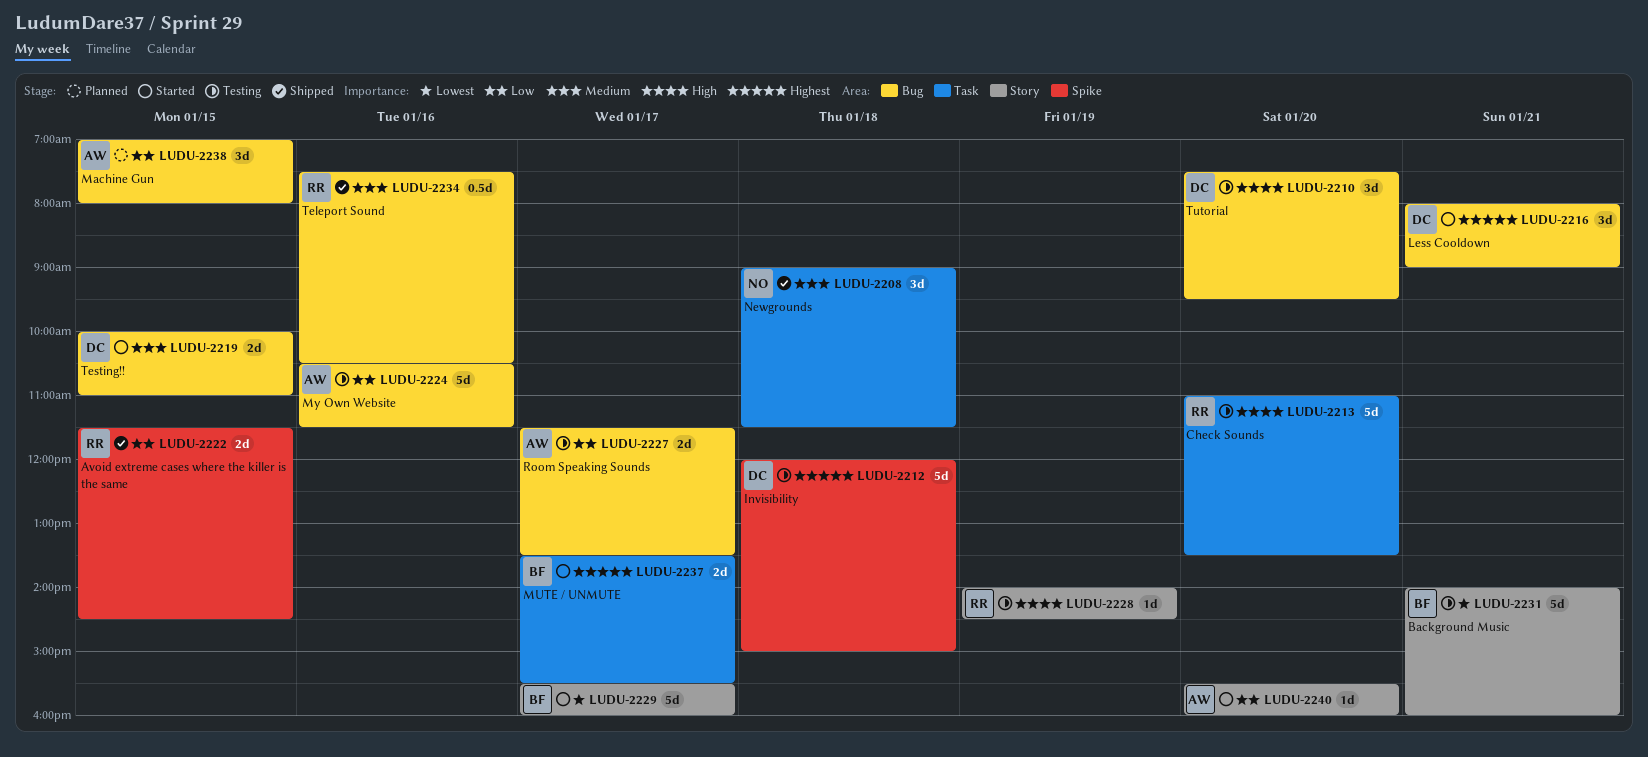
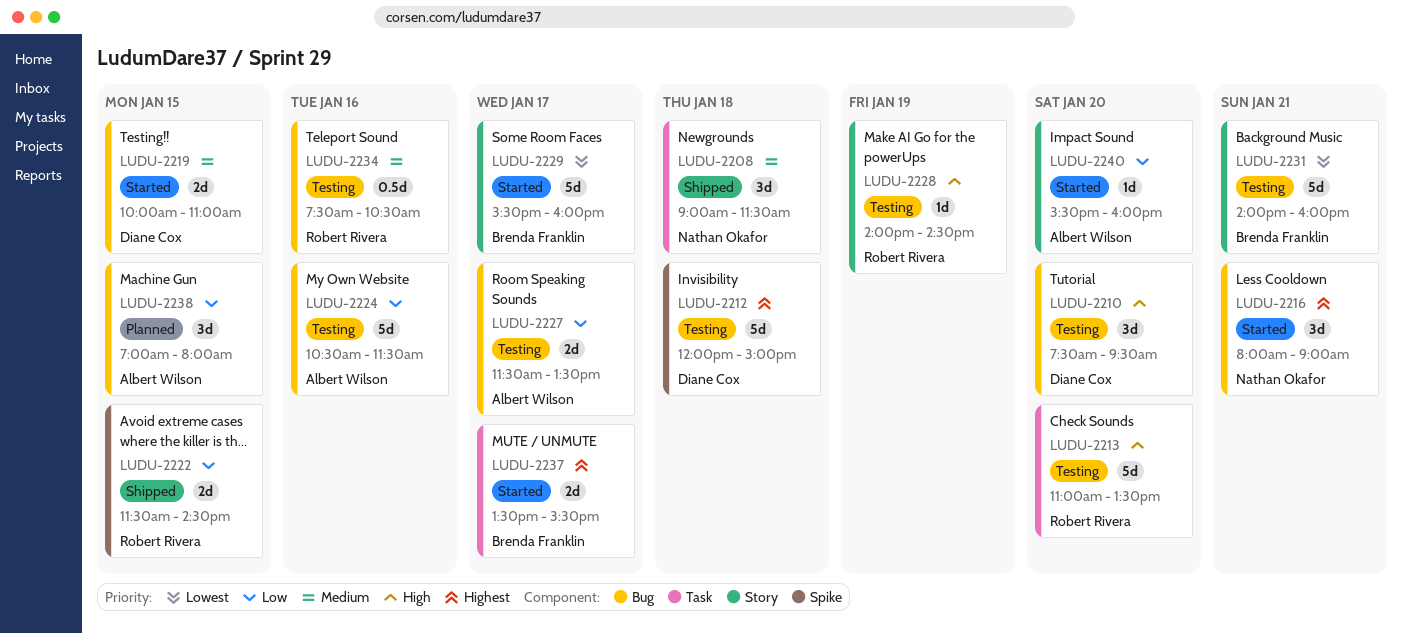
LUDU-2216, owner: Diane Cox -> Nathan Okafor
LUDU-2234, status: Shipped -> Testing

